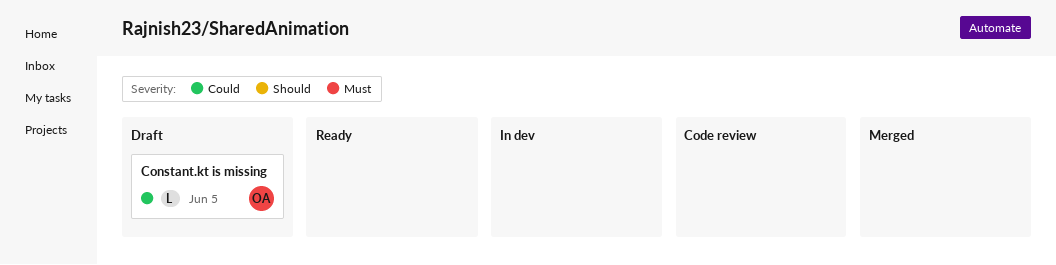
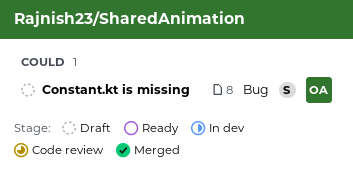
Constant.kt is missing, estimate: L -> S

